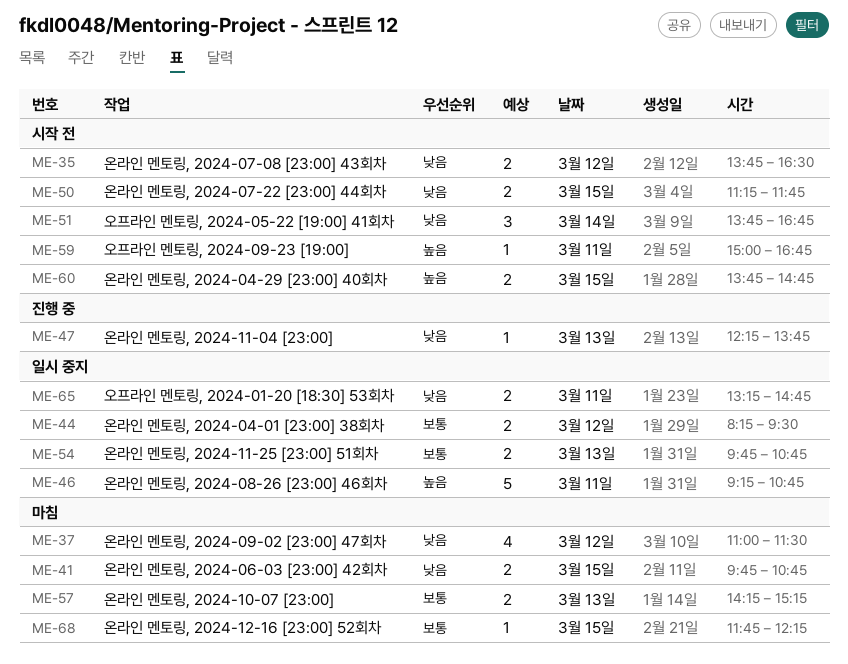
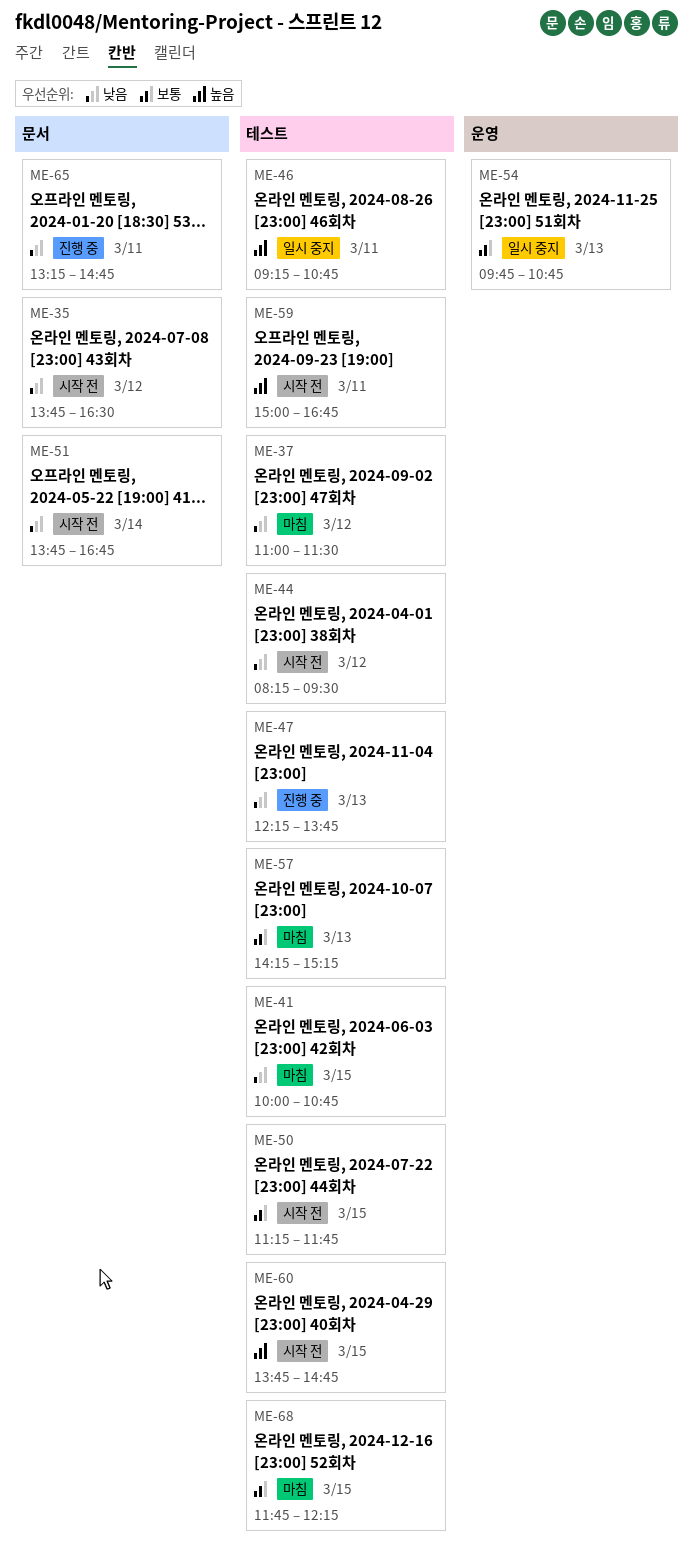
ME-41, begins: 09:45 -> 10:00
ME-44, status: 일시 중지 -> 시작 전
ME-44, priority: 보통 -> 낮음
ME-50, priority: 낮음 -> 보통
ME-65, status: 일시 중지 -> 진행 중

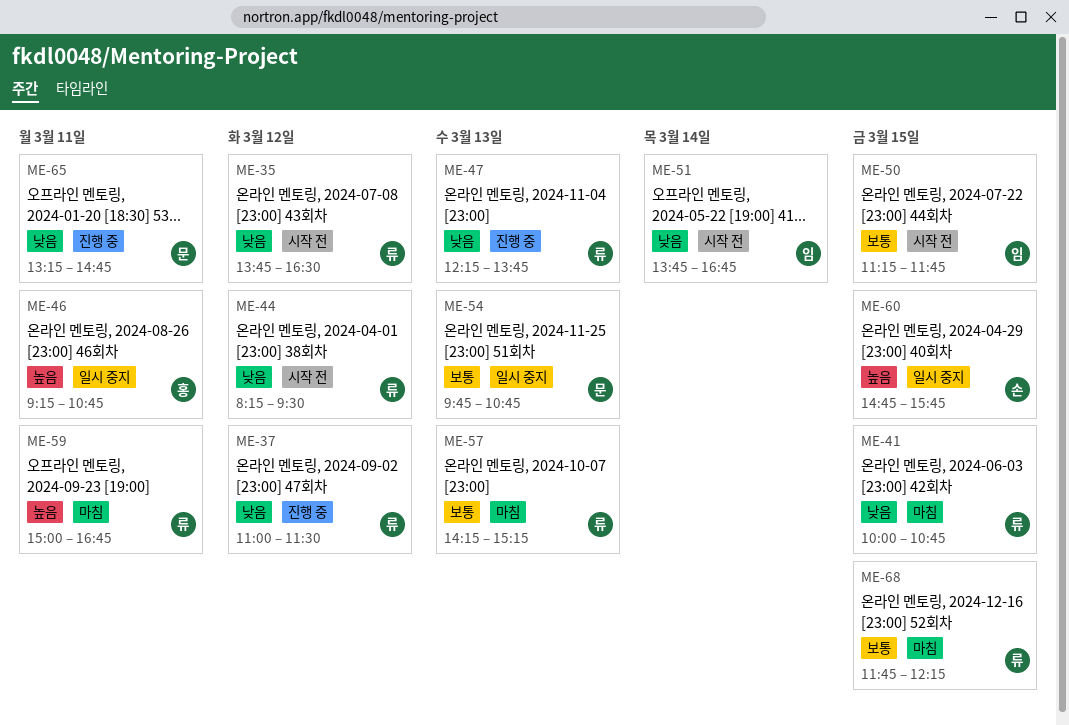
ME-37, status: 마침 -> 진행 중
ME-59, status: 시작 전 -> 마침
ME-60, status: 시작 전 -> 일시 중지
ME-60, begins: 13:45 -> 14:45
ME-60, ends: 14:45 -> 15:45

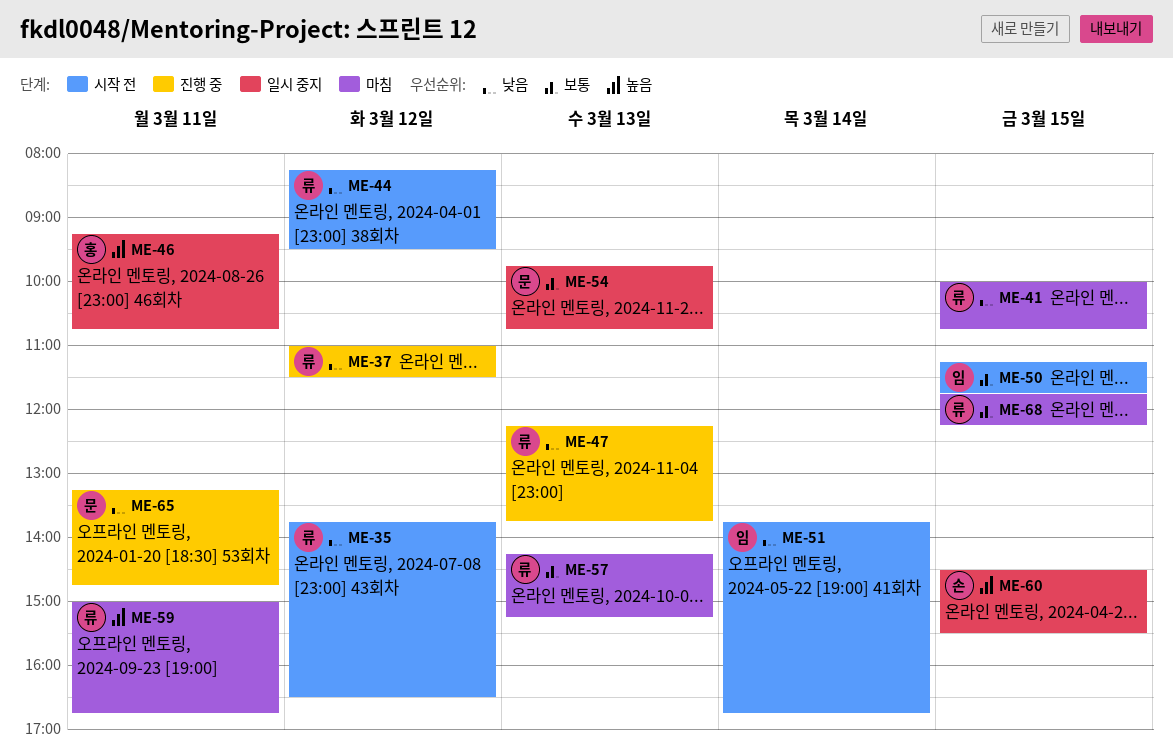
ME-60, begins: 14:45 -> 14:30
ME-60, ends: 15:45 -> 15:30

